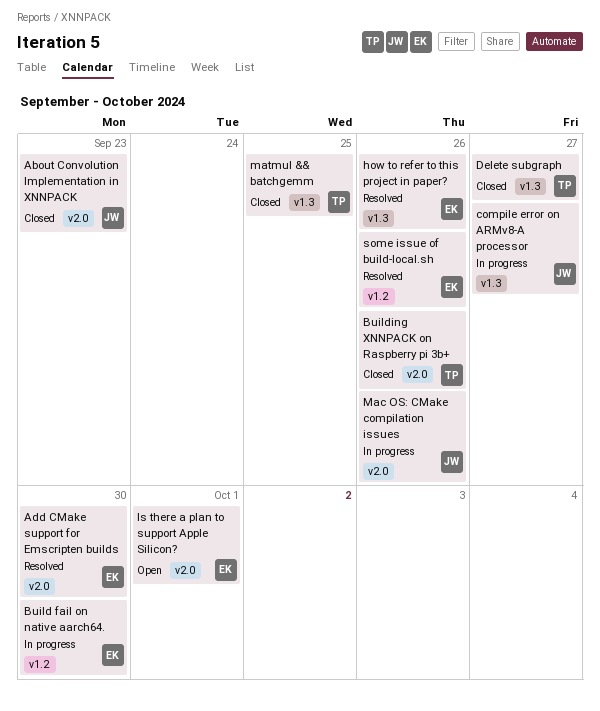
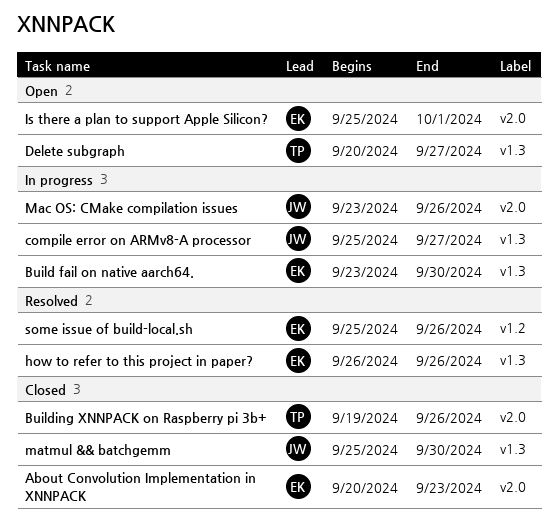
About Convolution Implementation in XNNPACK, owner: JW -> EK
Add CMake support for Emscripten builds: present -> none
Build fail on native aarch64., label: v1.2 -> v1.3
Delete subgraph, status: Closed -> Open
matmul && batchgemm, owner: TP -> JW
matmul && batchgemm, due: Sep 25 -> Sep 30

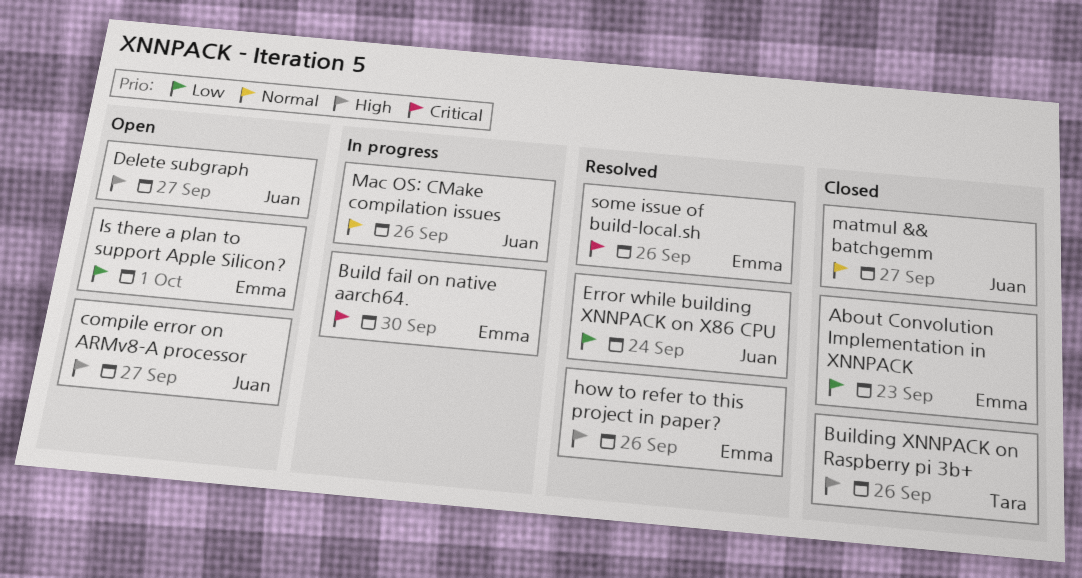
compile error on ARMv8-A processor, status: In progress -> Open
Delete subgraph, owner: Tara -> Juan
Error while building XNNPACK on X86 CPU: none -> present
matmul && batchgemm, due: Sep 30 -> Sep 27

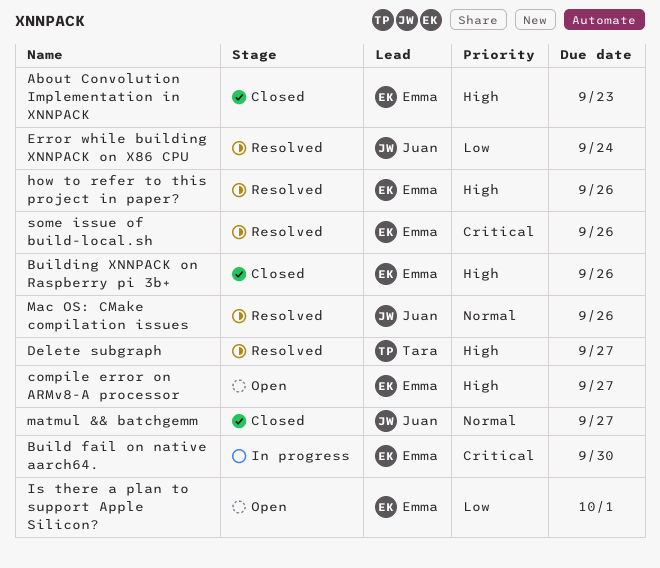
About Convolution Implementation in XNNPACK, priority: Low -> High
Building XNNPACK on Raspberry pi 3b+, owner: Tara -> Emma
compile error on ARMv8-A processor, owner: Juan -> Emma
Delete subgraph, status: Open -> Resolved
Delete subgraph, owner: Juan -> Tara
Mac OS: CMake compilation issues, status: In progress -> Resolved

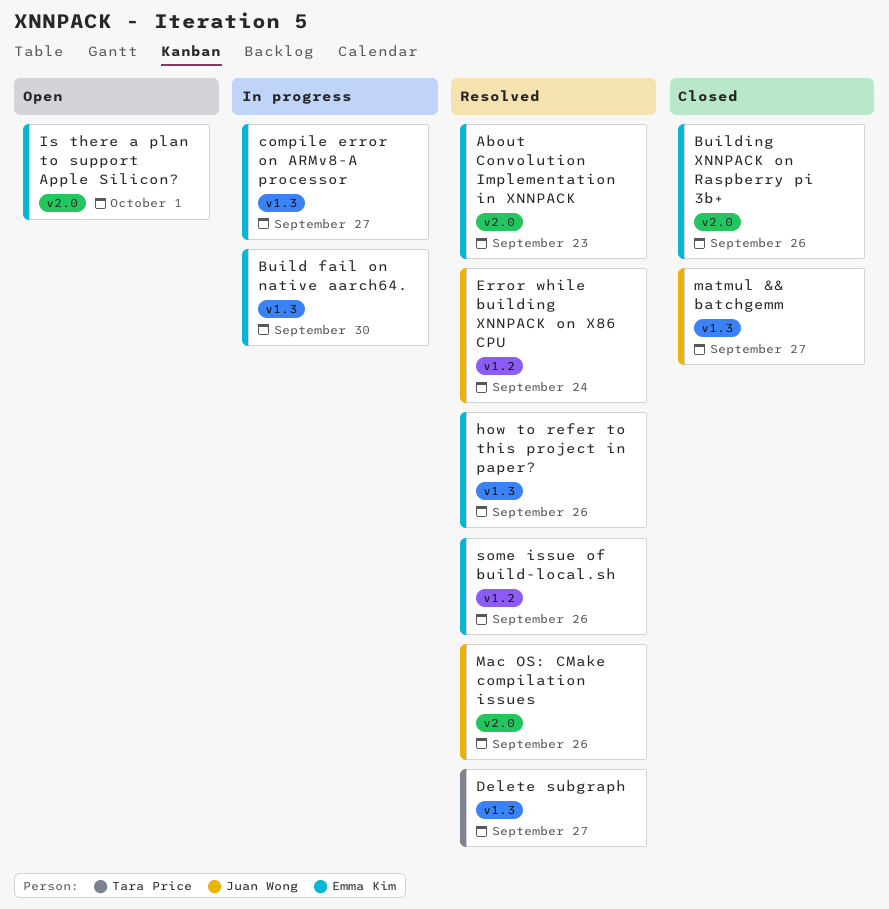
About Convolution Implementation in XNNPACK, status: Closed -> Resolved
compile error on ARMv8-A processor, status: Open -> In progress

